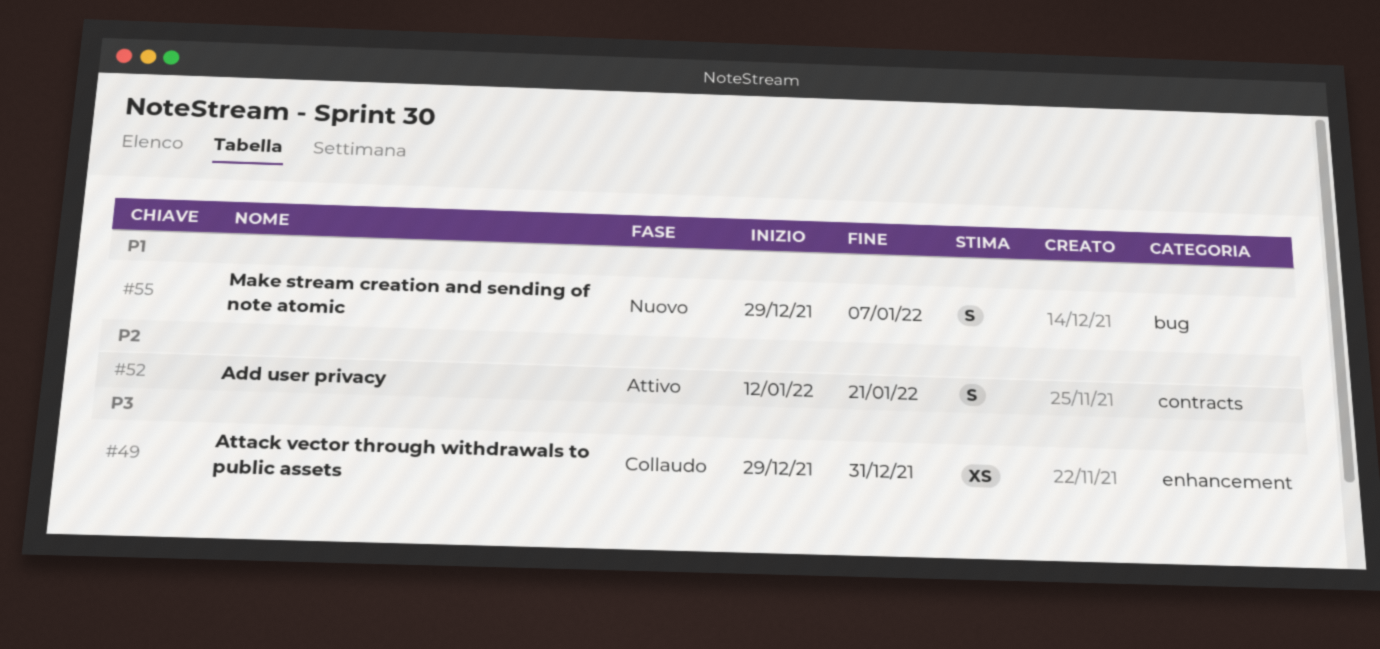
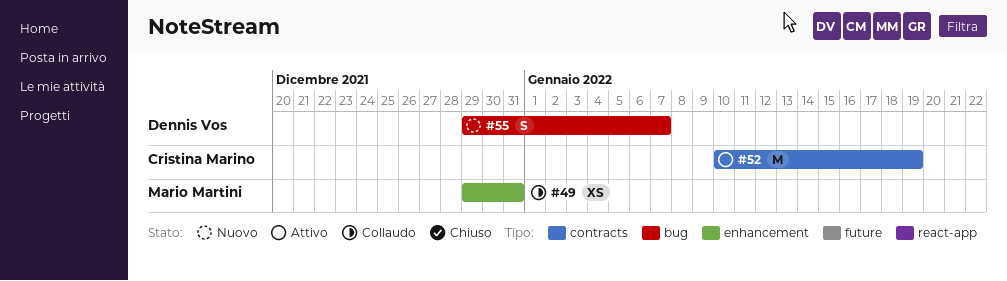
#52, estimate: S -> M
#52, start: Jan 12 -> Jan 10
#52, due: Jan 21 -> Jan 19

